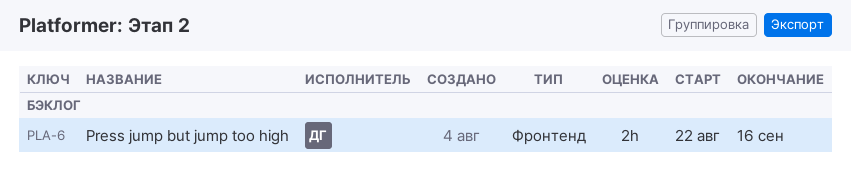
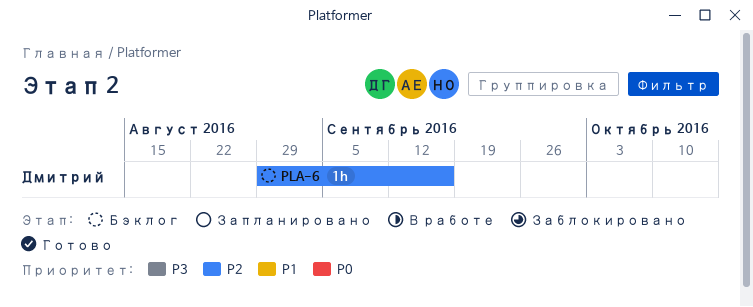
PLA-6, estimate: 2h -> 1h
PLA-6, start: Aug 22 -> Aug 29

